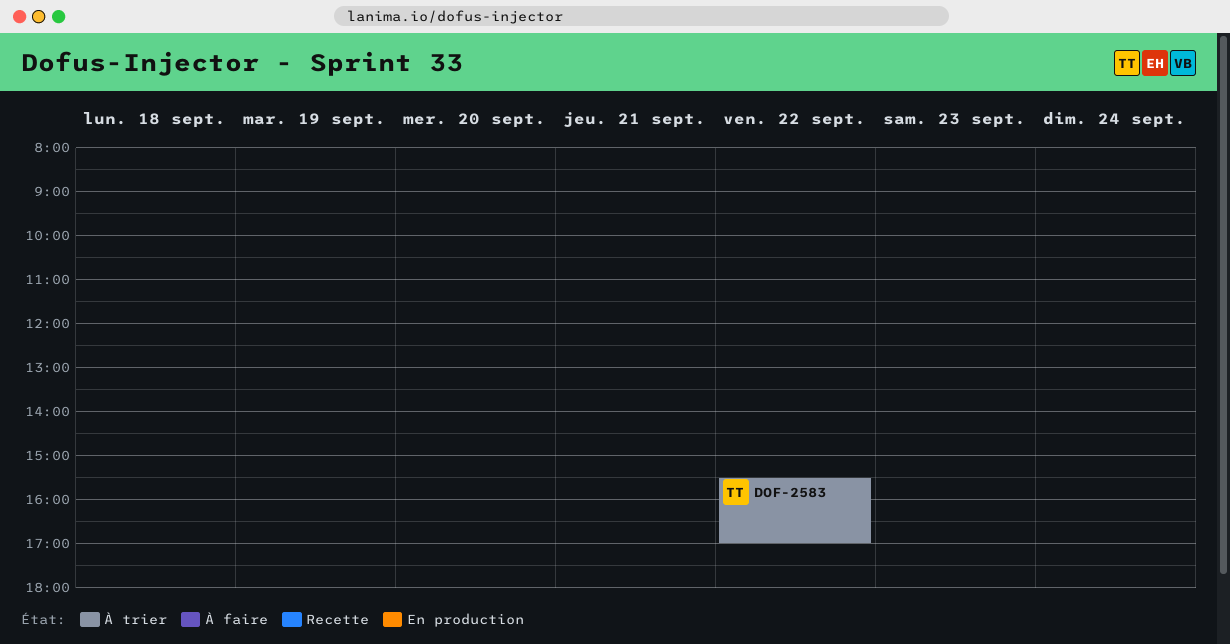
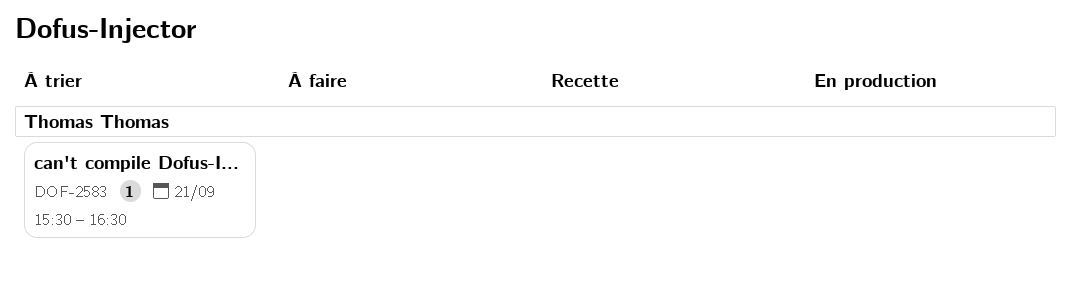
DOF-2583, day: Sep 22 -> Sep 21
DOF-2583, ends: 17:00 -> 16:30

